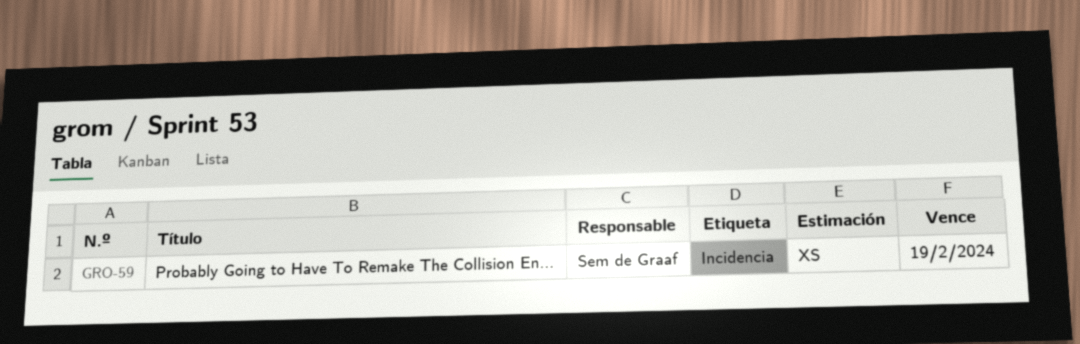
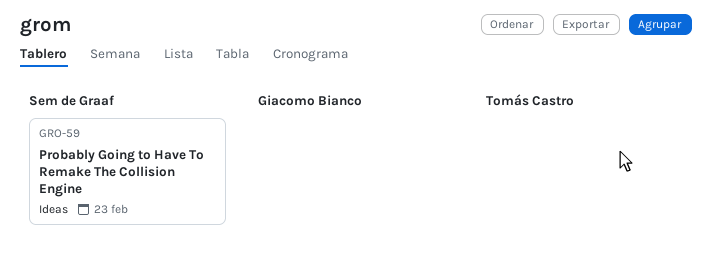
GRO-59, due: Feb 19 -> Feb 23

